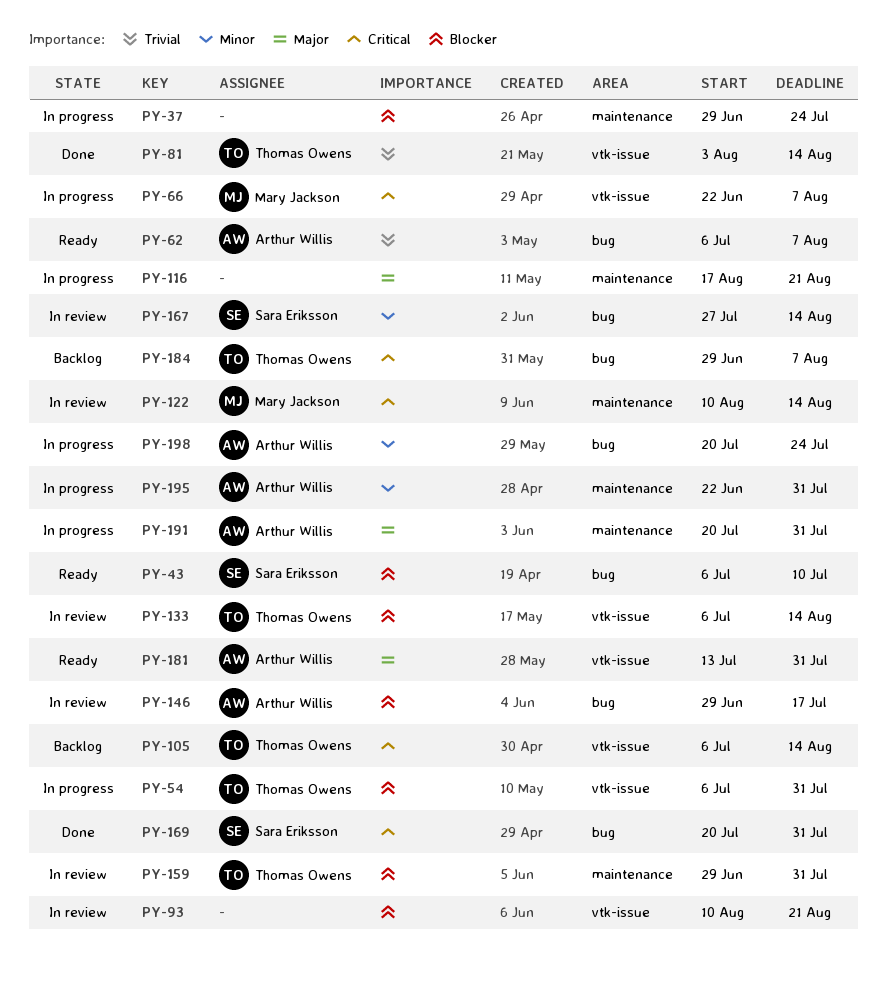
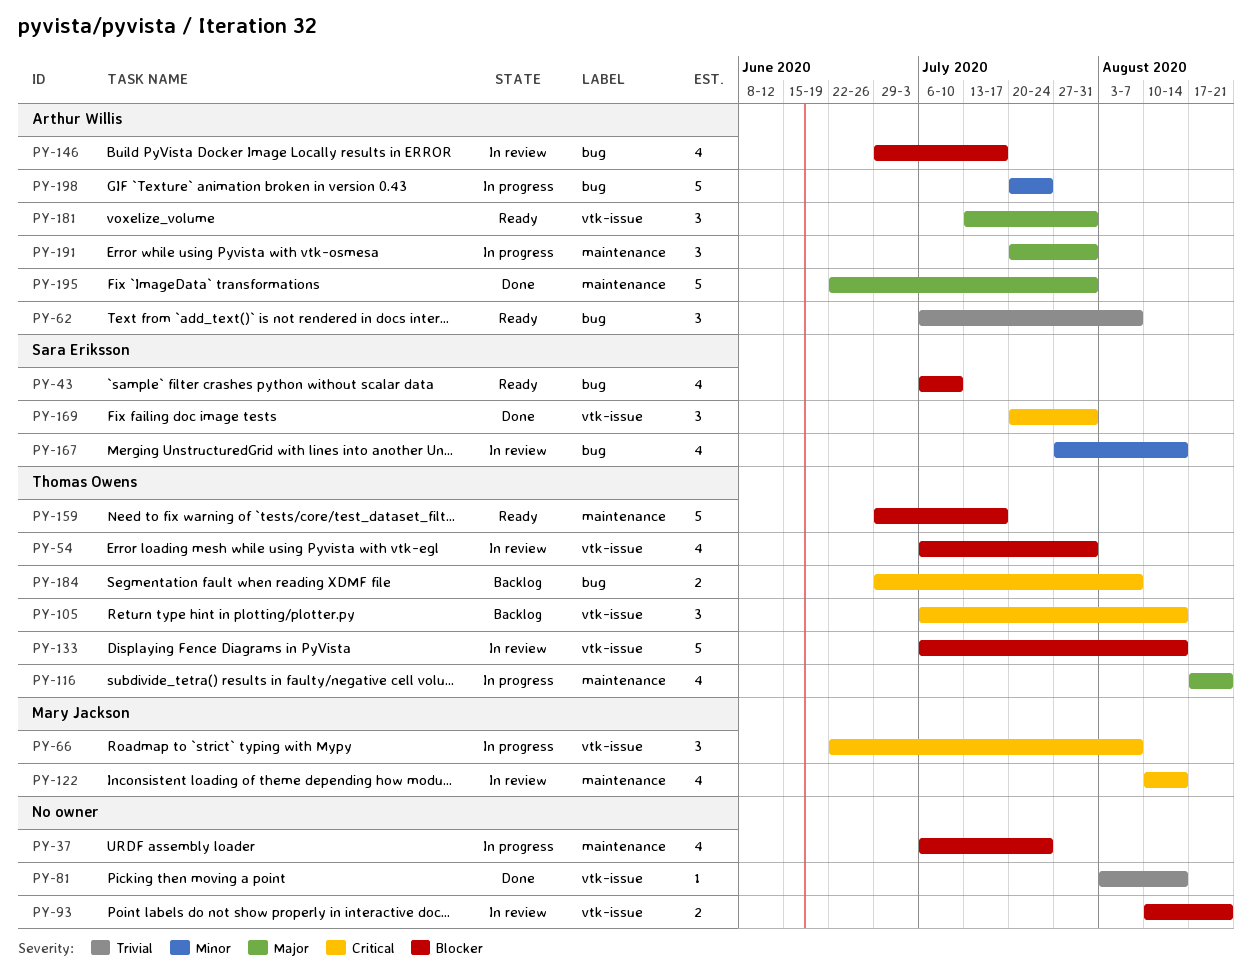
PY-37, start: Jun 29 -> Jul 6
PY-54, status: In progress -> In review
PY-81, owner: Thomas Owens -> none
PY-116, owner: none -> Thomas Owens
PY-159, status: In review -> Ready
PY-159, due: Jul 31 -> Jul 17
PY-169, label: bug -> vtk-issue
PY-195, status: In progress -> Done
PY-195, priority: Minor -> Major

